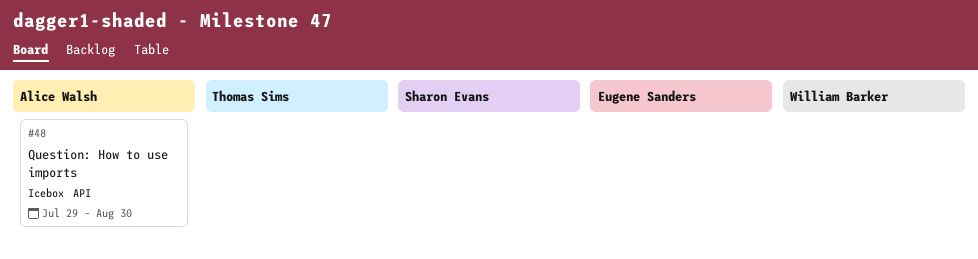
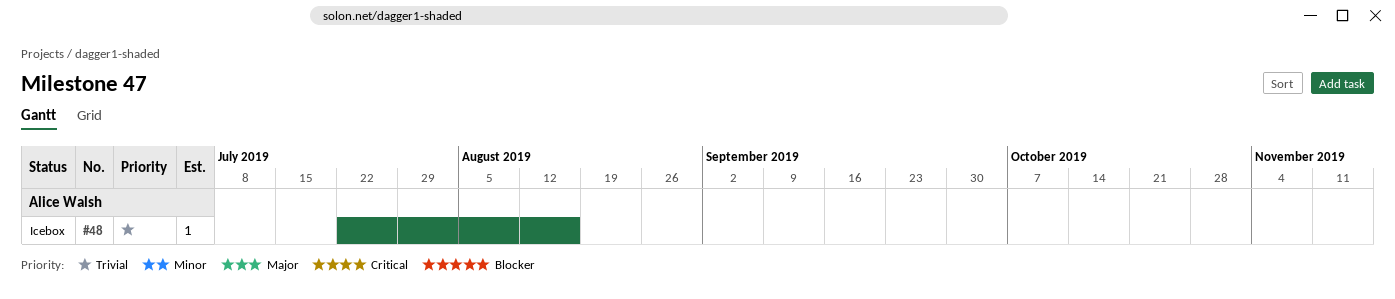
#48, start: Jul 29 -> Jul 22
#48, due: Aug 30 -> Aug 16

